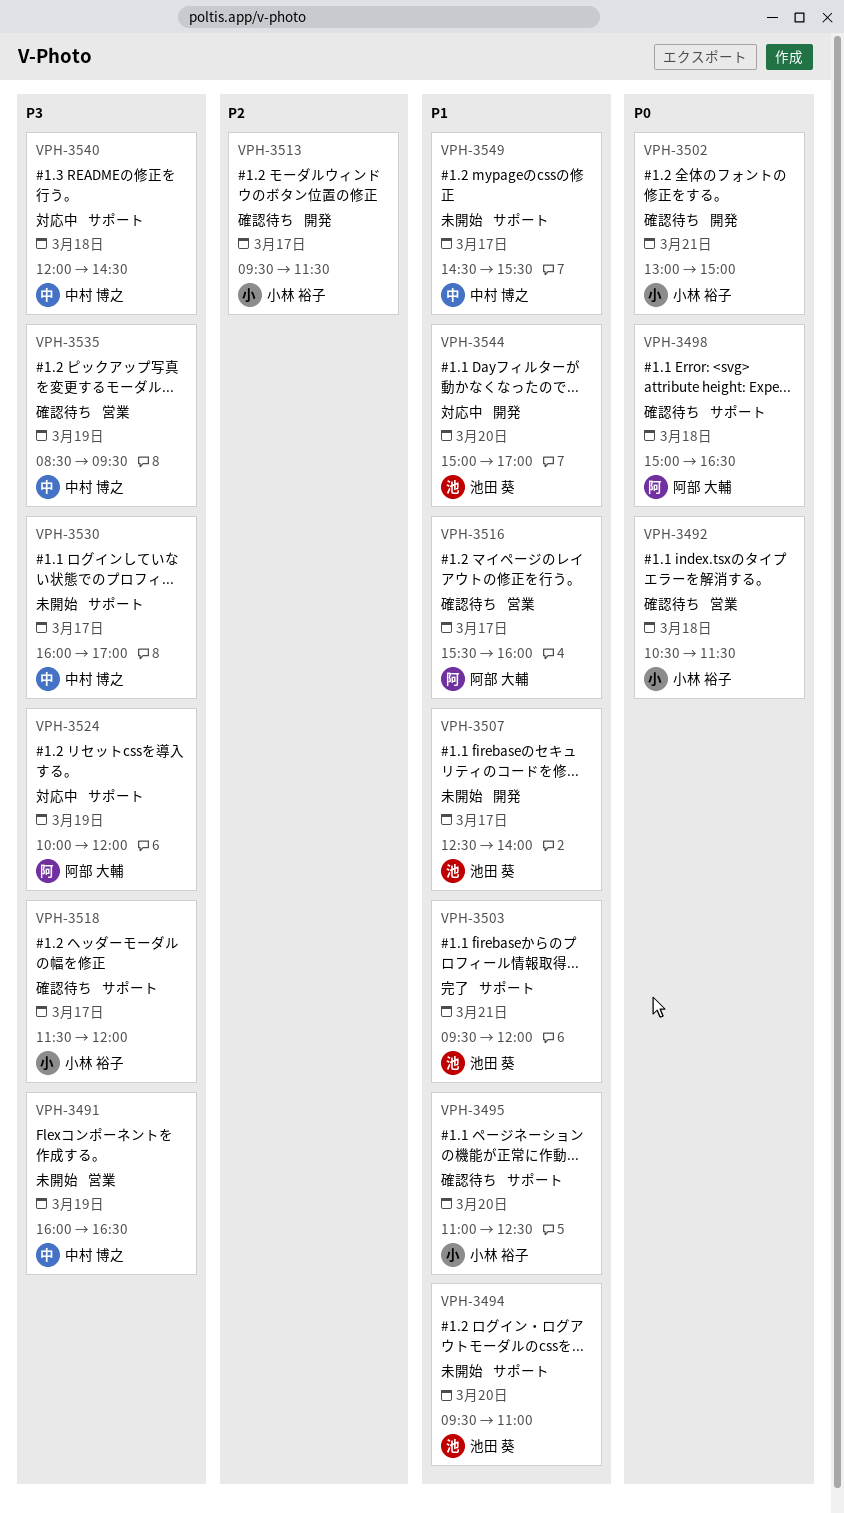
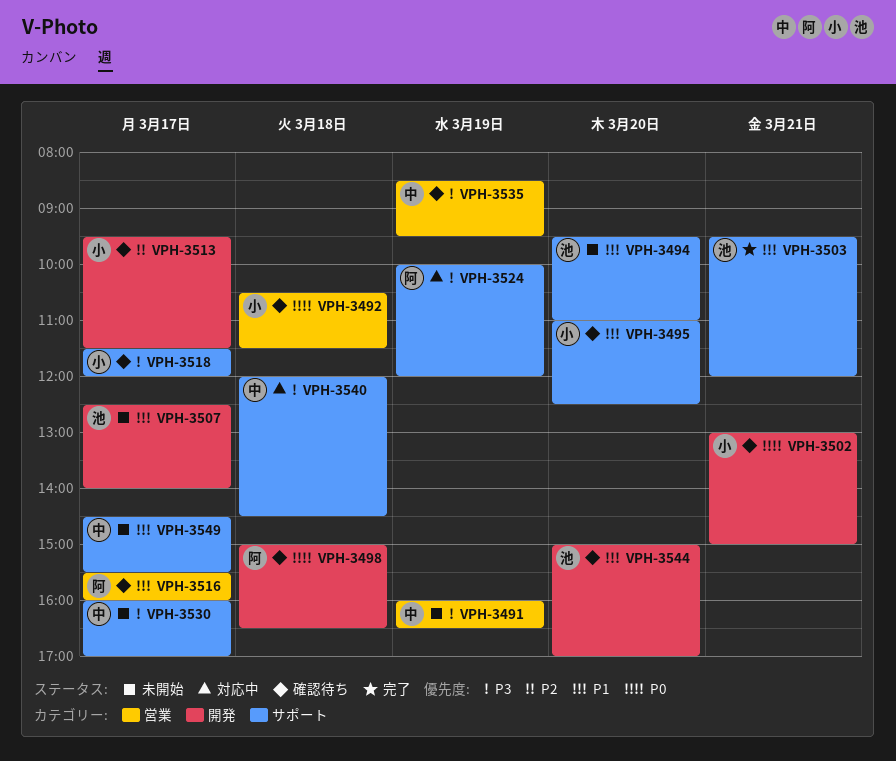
VPH-3498, label: サポート -> 開発
VPH-3544, status: 対応中 -> 確認待ち

